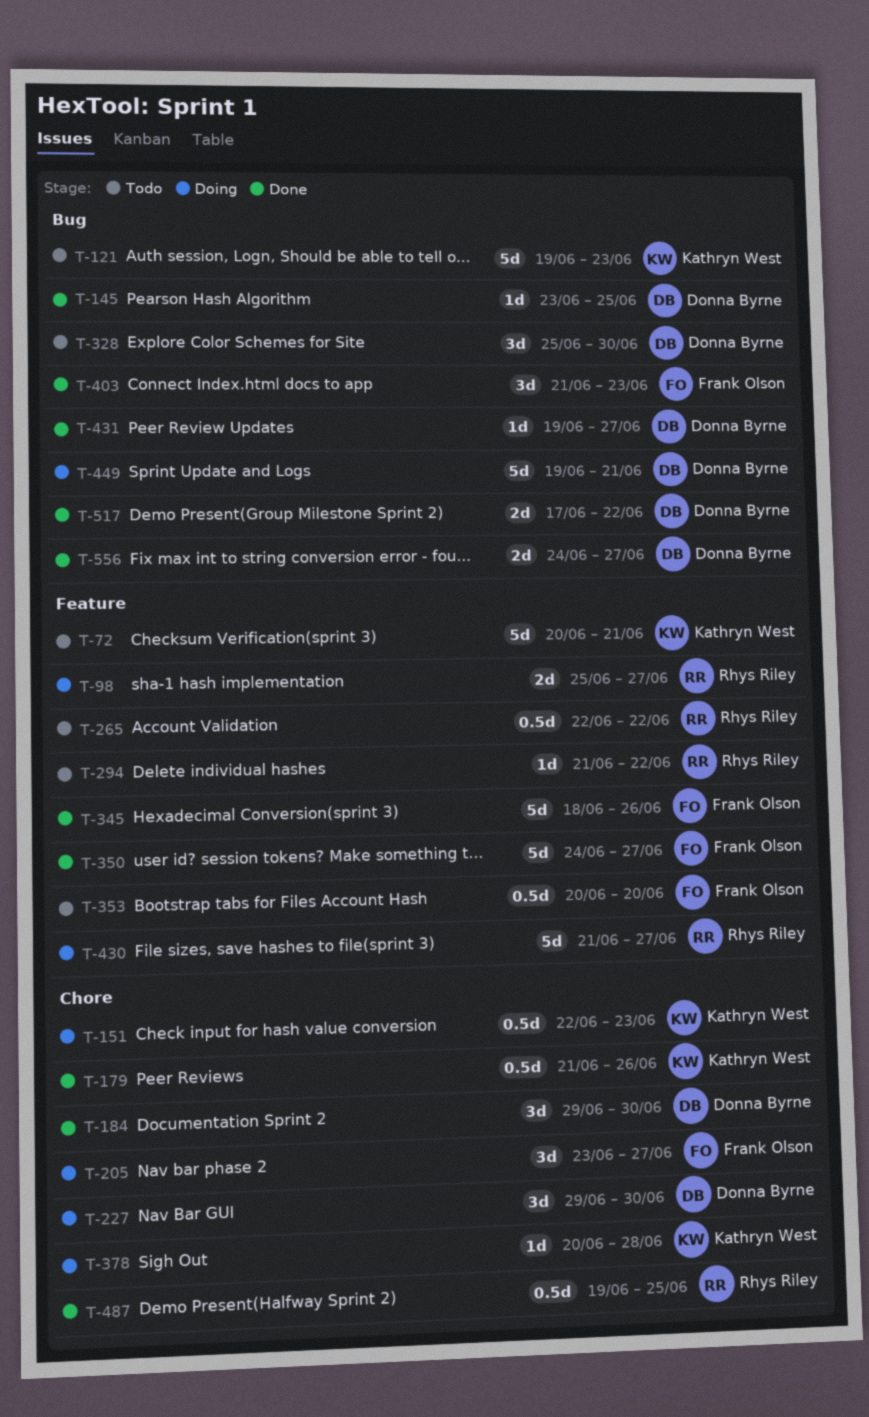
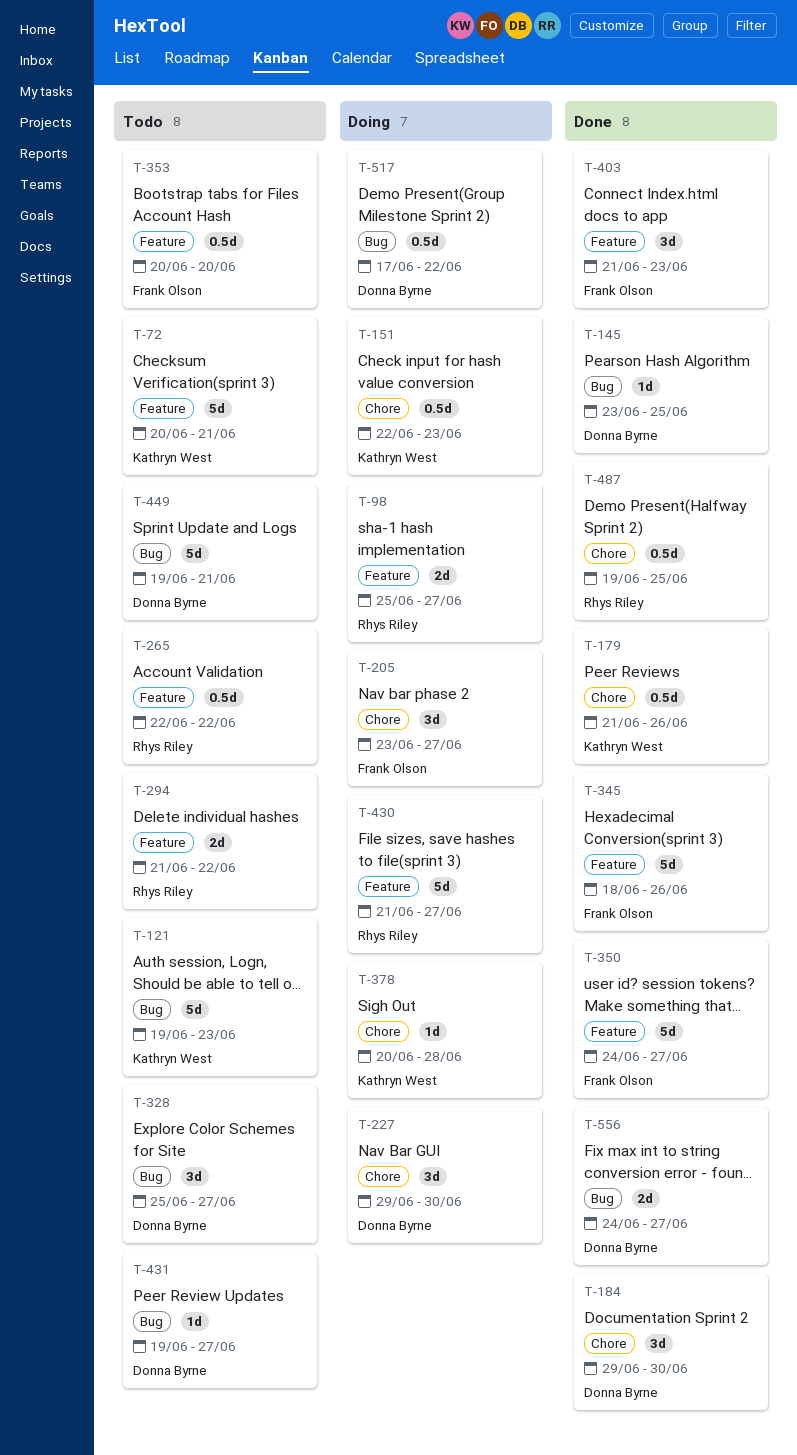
T-294, estimate: 1d -> 2d
T-328, due: Jun 30 -> Jun 27
T-403, label: Bug -> Feature
T-431, status: Done -> Todo
T-449, status: Doing -> Todo
T-517, status: Done -> Doing
T-517, estimate: 2d -> 0.5d

